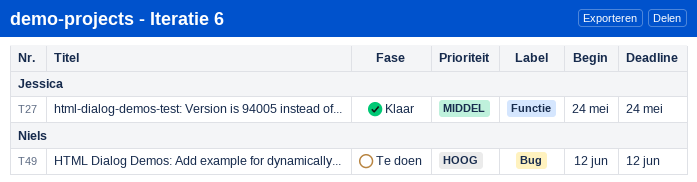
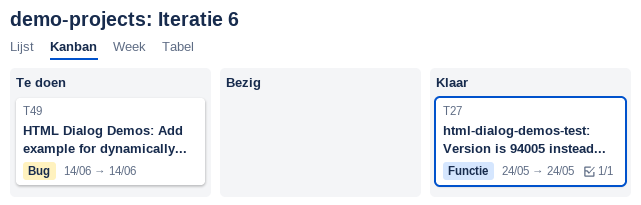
T49, start: Jun 12 -> Jun 14
T49, due: Jun 12 -> Jun 14

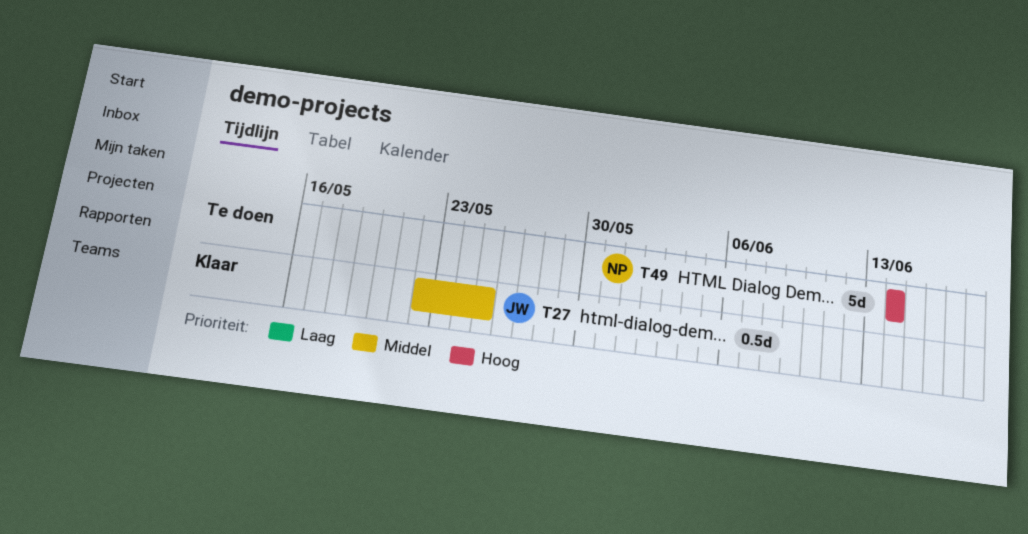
T27, start: May 24 -> May 22
T27, due: May 24 -> May 25

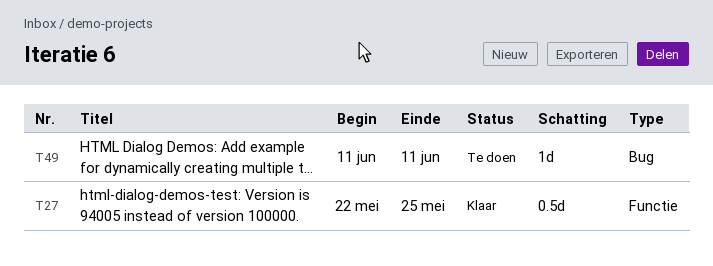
T49, estimate: 5d -> 1d
T49, start: Jun 14 -> Jun 11
T49, due: Jun 14 -> Jun 11

